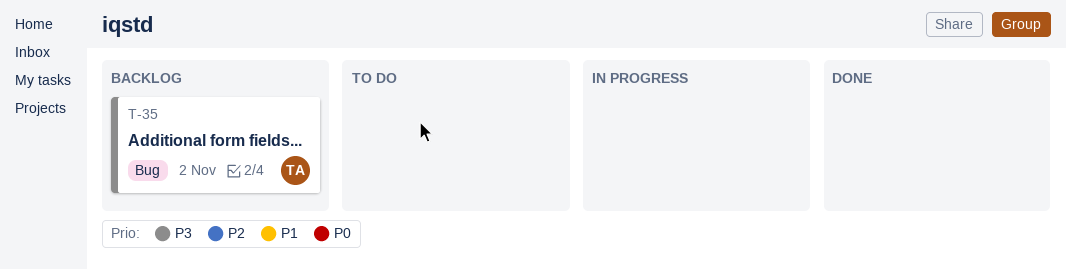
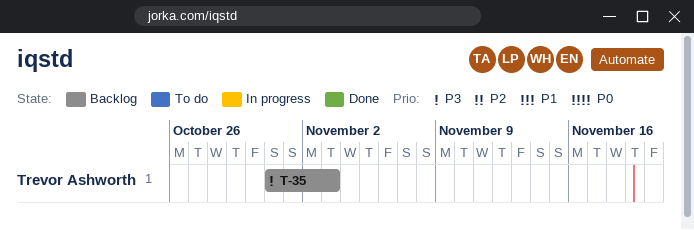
T-35, due: Nov 2 -> Nov 3

